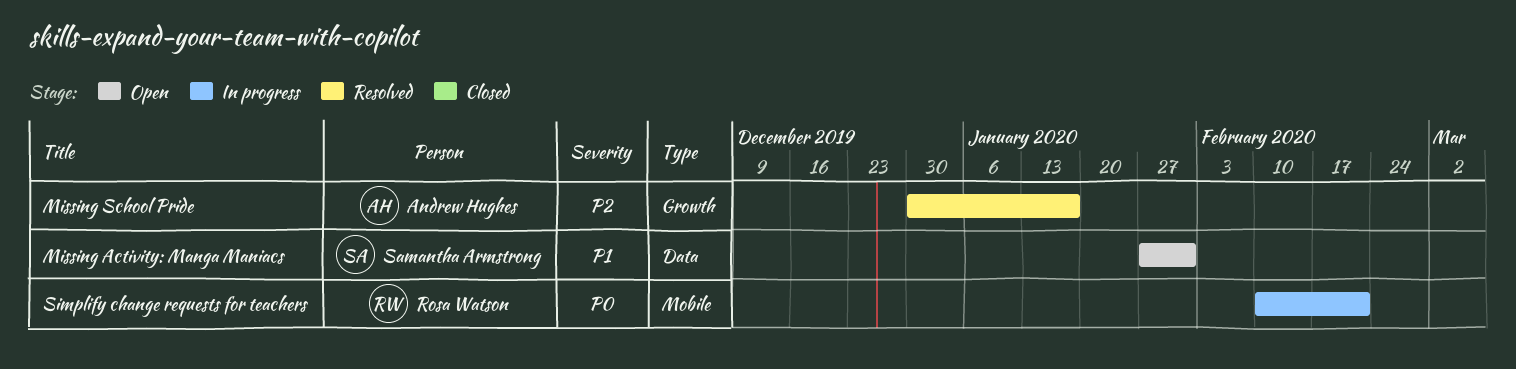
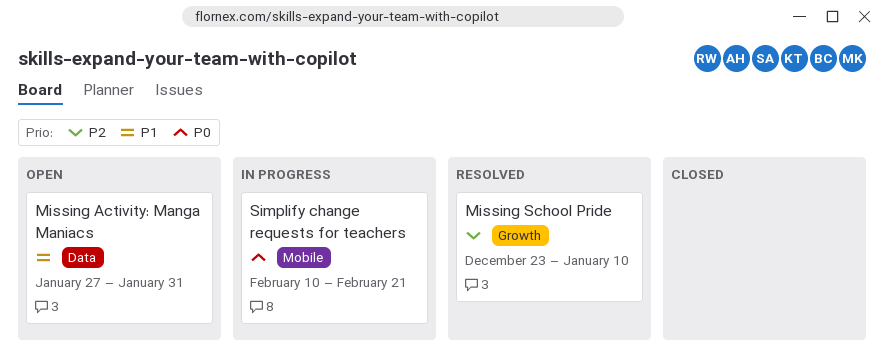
Missing School Pride, start: Dec 30 -> Dec 23
Missing School Pride, due: Jan 17 -> Jan 10

